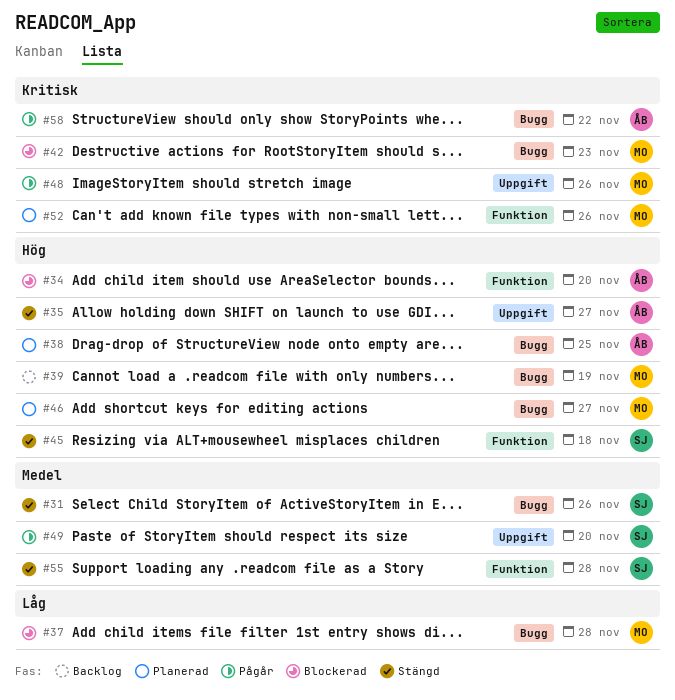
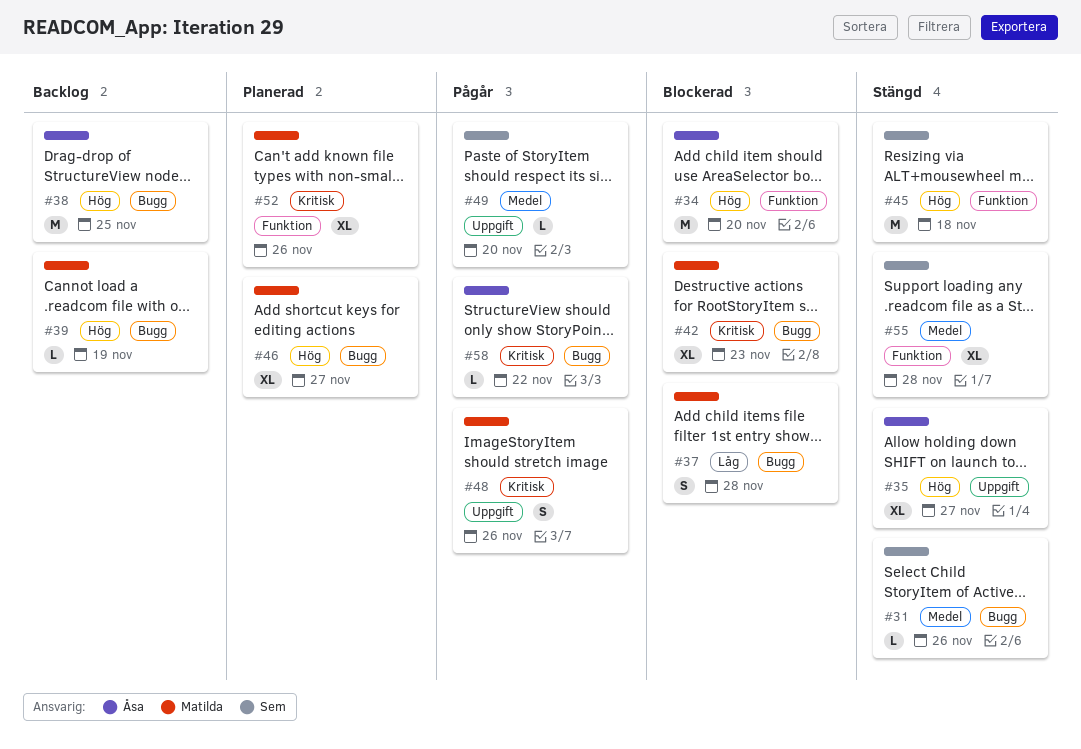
#38, status: Planerad -> Backlog

